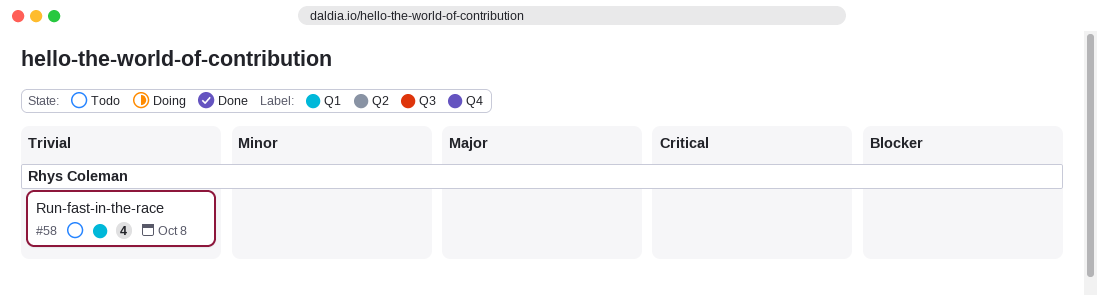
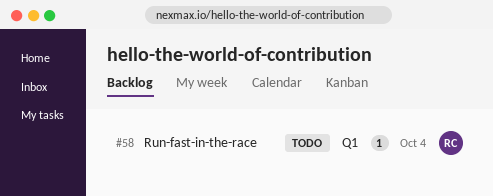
#58, estimate: 4 -> 1
#58, due: Oct 8 -> Oct 4

